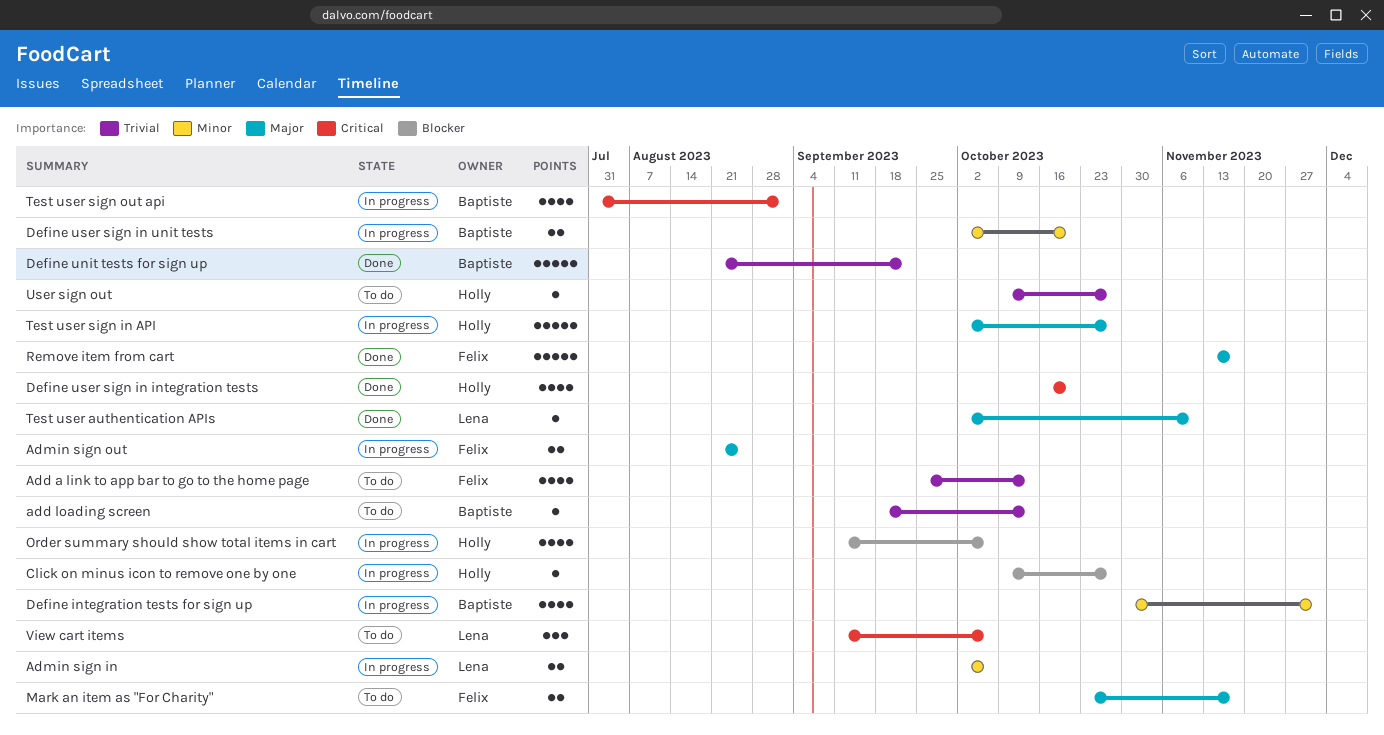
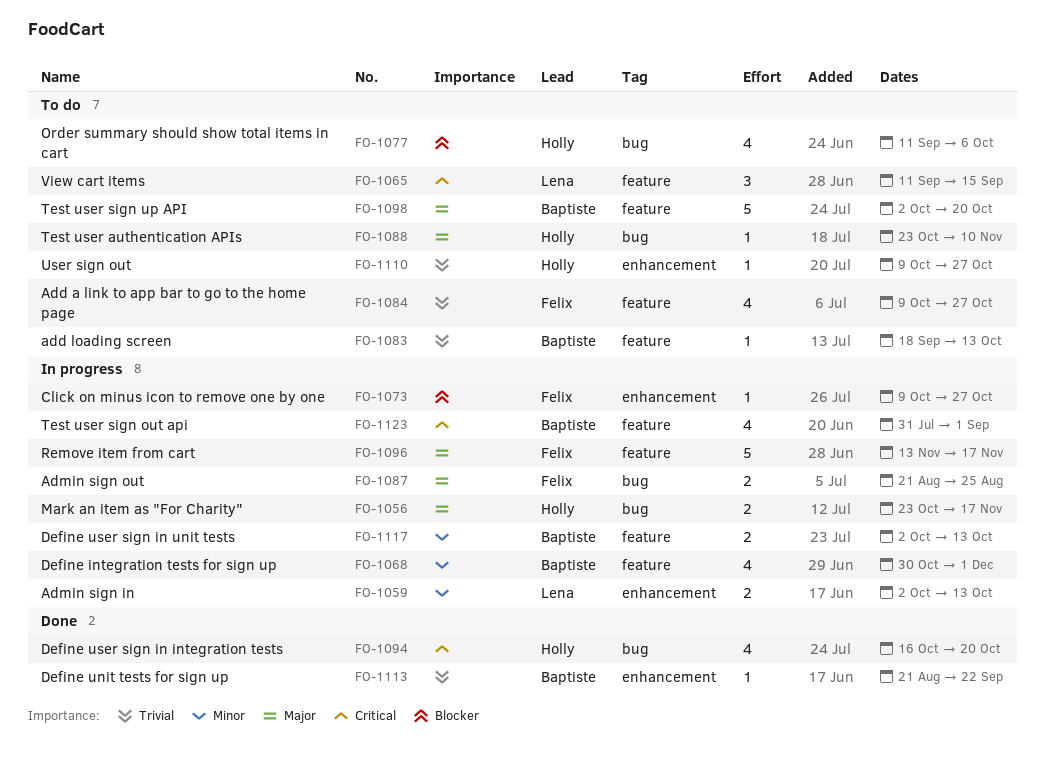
Add a link to app bar to go to the home page, start: Sep 25 -> Oct 9
Add a link to app bar to go to the home page, due: Oct 13 -> Oct 27
Admin sign in, due: Oct 6 -> Oct 13
Click on minus icon to remove one by one, owner: Holly -> Felix
Define unit tests for sign up, estimate: 5 -> 1
Define user sign in unit tests, due: Oct 20 -> Oct 13
Mark an item as "For Charity", status: To do -> In progress
Mark an item as "For Charity", owner: Felix -> Holly
Order summary should show total items in cart, status: In progress -> To do
Remove item from cart, status: Done -> In progress
Test user authentication APIs, status: Done -> To do
Test user authentication APIs, owner: Lena -> Holly
Test user authentication APIs, start: Oct 2 -> Oct 23
Test user sign in API: present -> none
Test user sign up API: none -> present
View cart items, due: Oct 6 -> Sep 15

